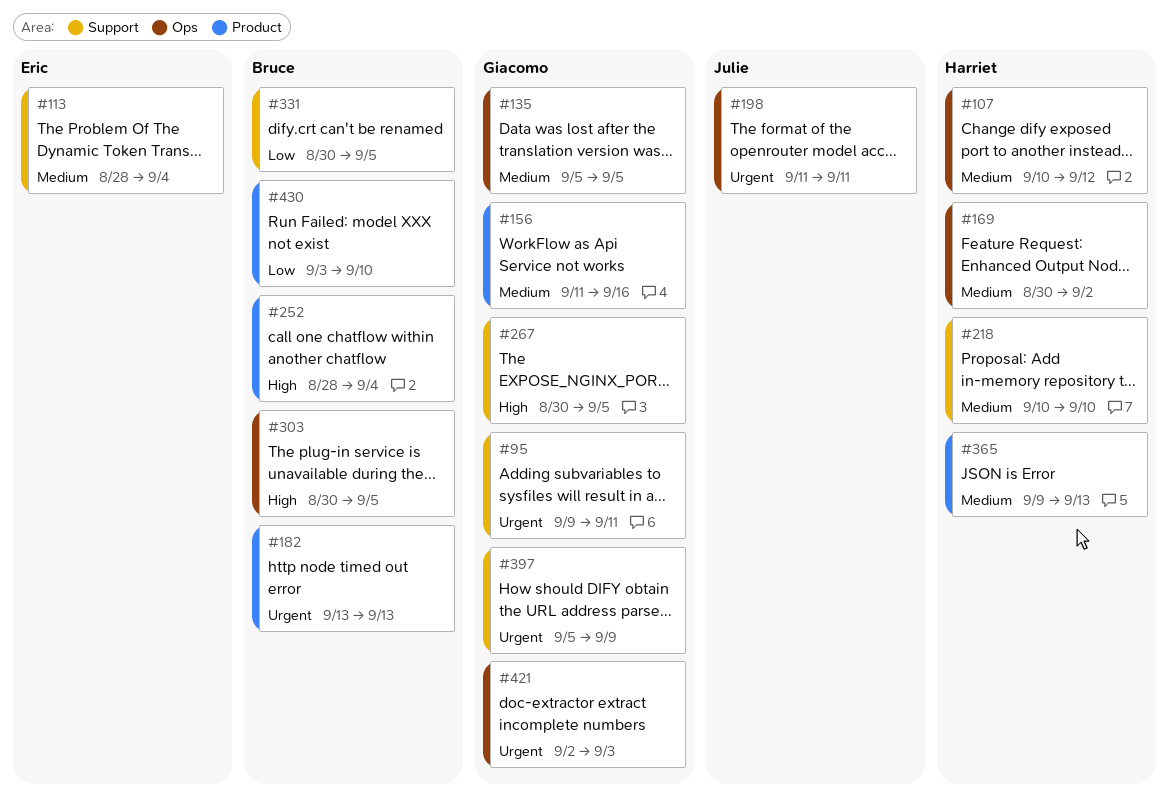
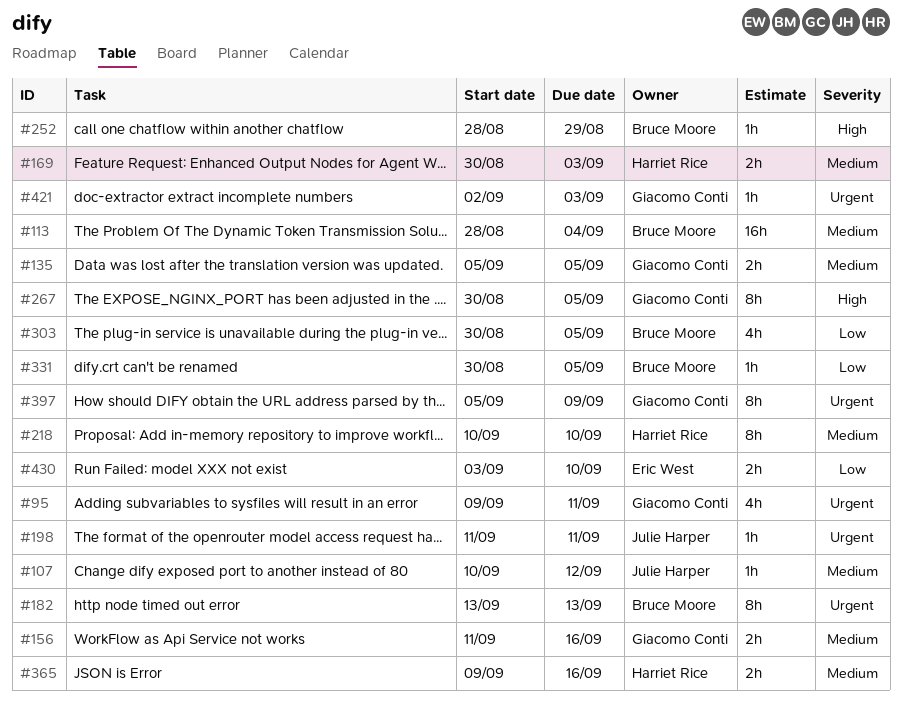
#107, owner: Harriet Rice -> Julie Harper
#113, owner: Eric West -> Bruce Moore
#169, due: Sep 2 -> Sep 3
#252, due: Sep 4 -> Aug 29
#303, priority: High -> Low
#365, due: Sep 13 -> Sep 16
#430, owner: Bruce Moore -> Eric West

